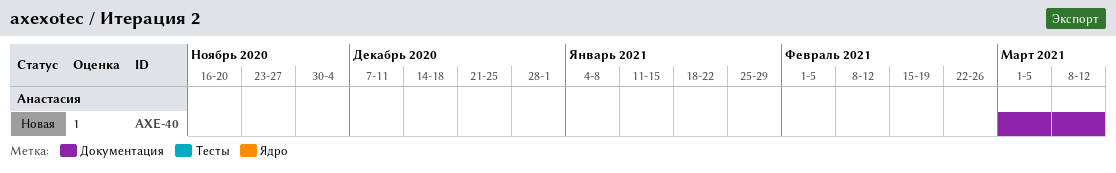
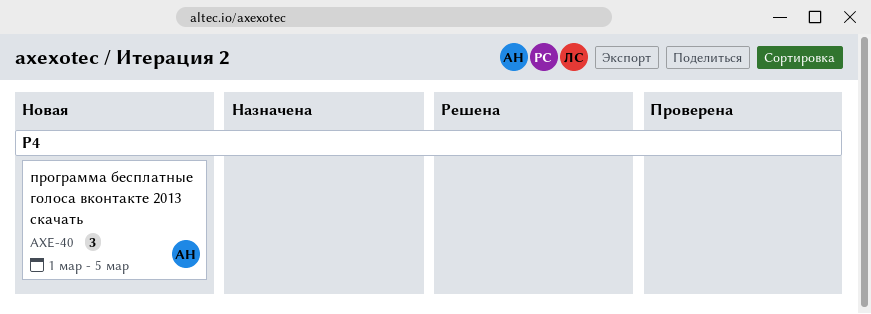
AXE-40, estimate: 1 -> 3
AXE-40, due: Mar 12 -> Mar 5

